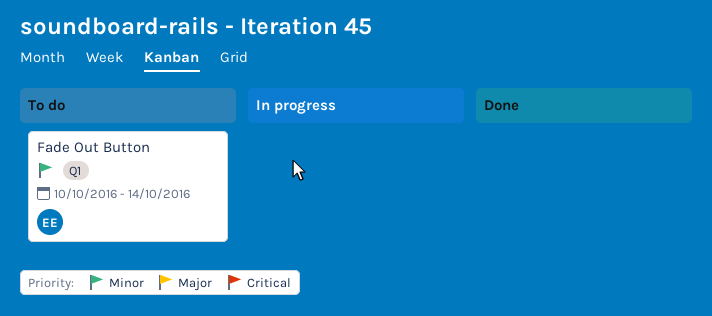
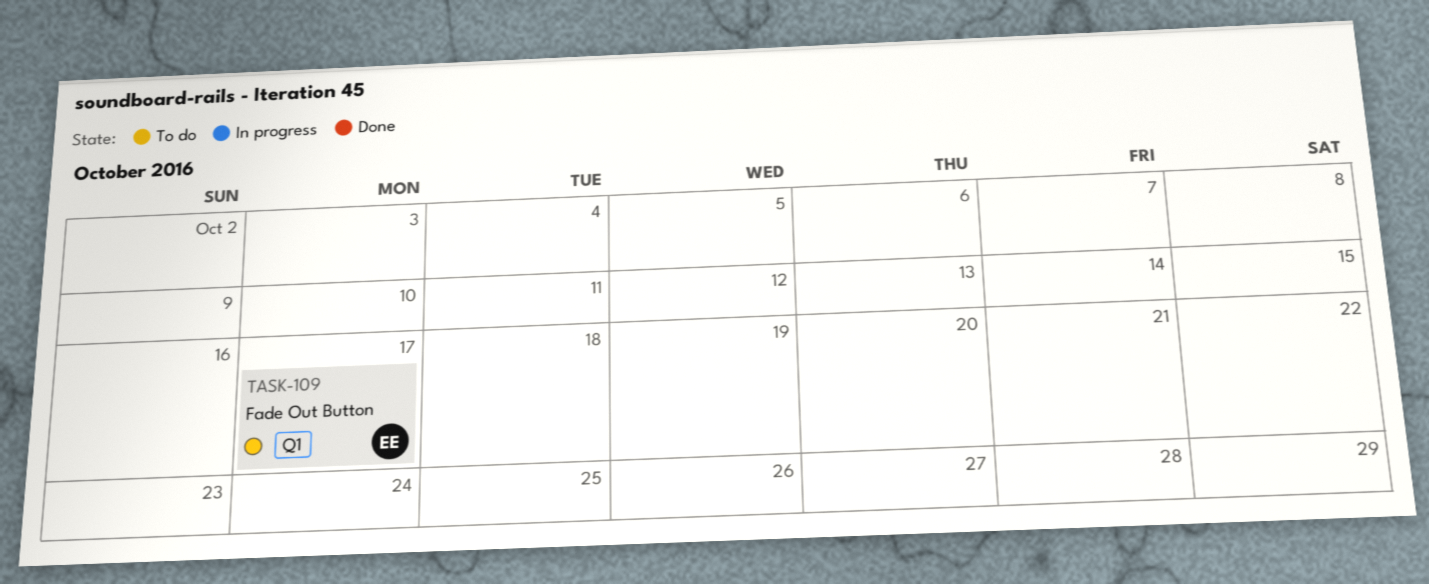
Fade Out Button, due: Oct 14 -> Oct 17

